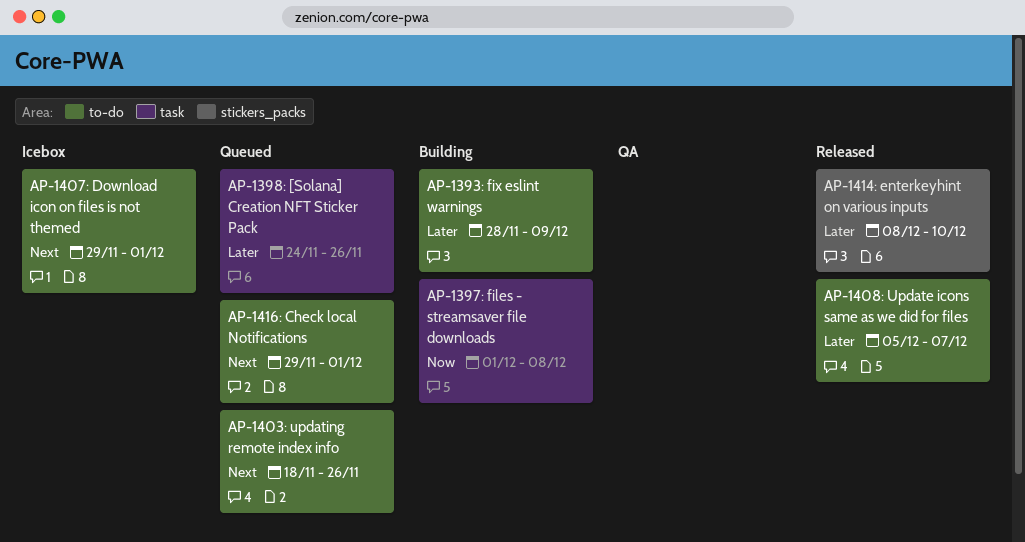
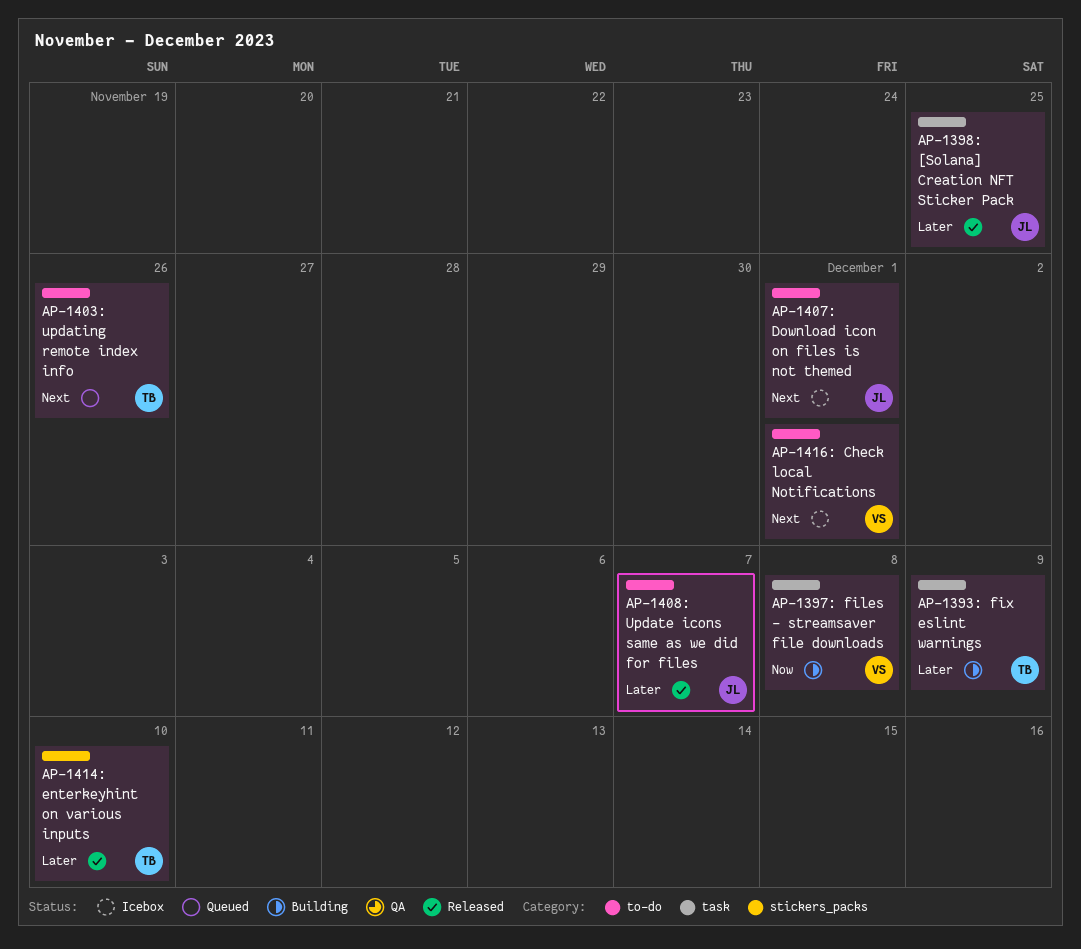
AP-1393: fix eslint warnings, label: to-do -> task
AP-1398: [Solana] Creation NFT Sticker Pack, status: Queued -> Released
AP-1398: [Solana] Creation NFT Sticker Pack, due: Nov 26 -> Nov 25
AP-1416: Check local Notifications, status: Queued -> Icebox

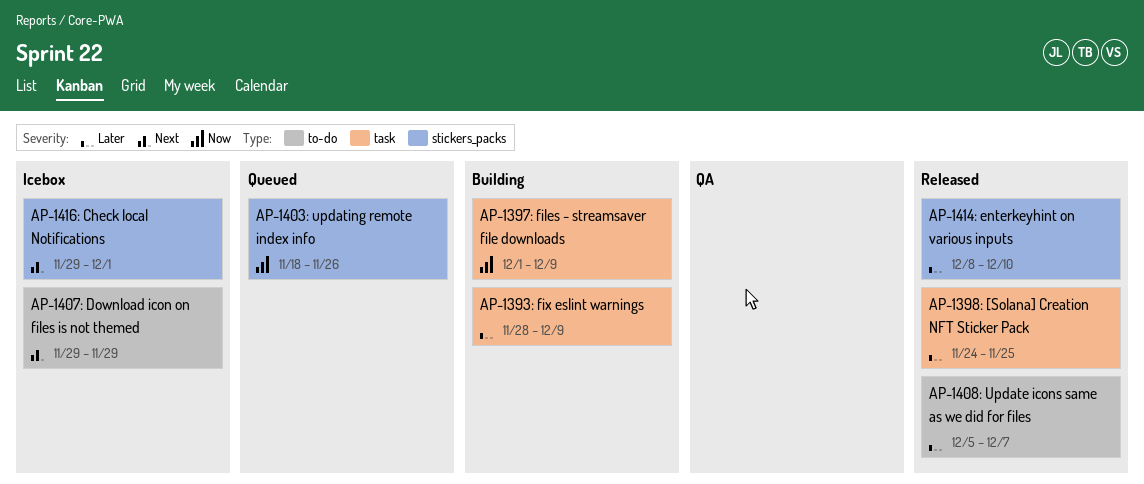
AP-1397: files - streamsaver file downloads, due: Dec 8 -> Dec 9
AP-1403: updating remote index info, priority: Next -> Now
AP-1403: updating remote index info, label: to-do -> stickers_packs
AP-1407: Download icon on files is not themed, due: Dec 1 -> Nov 29
AP-1416: Check local Notifications, label: to-do -> stickers_packs

